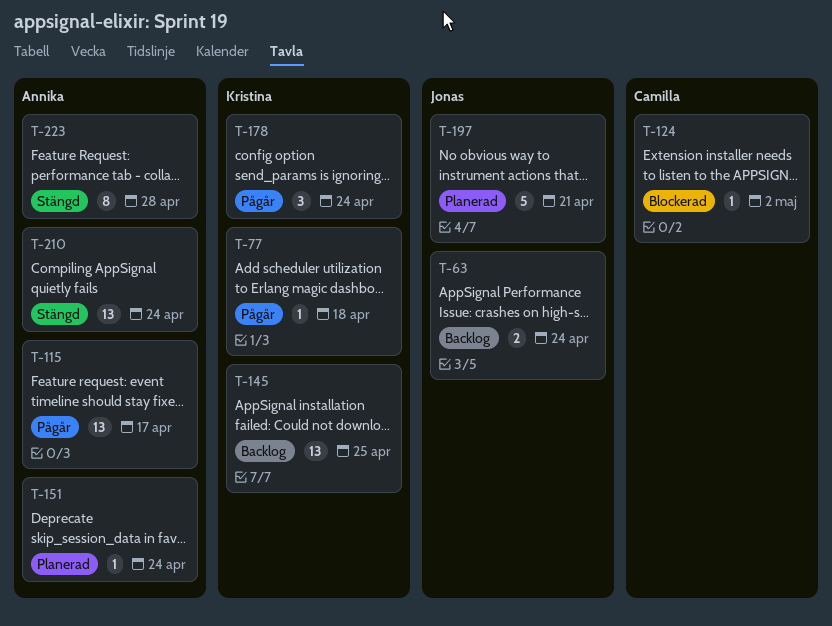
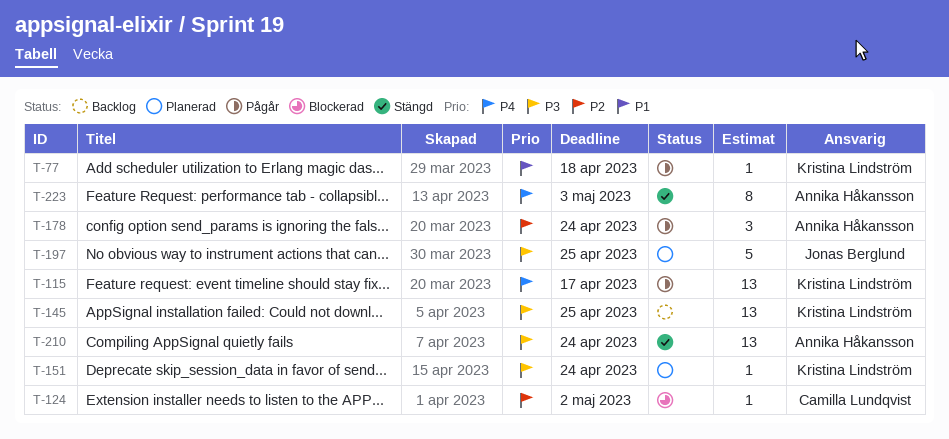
T-63: present -> none
T-115, owner: Annika Håkansson -> Kristina Lindström
T-151, owner: Annika Håkansson -> Kristina Lindström
T-178, owner: Kristina Lindström -> Annika Håkansson
T-197, due: Apr 21 -> Apr 25
T-223, due: Apr 28 -> May 3

